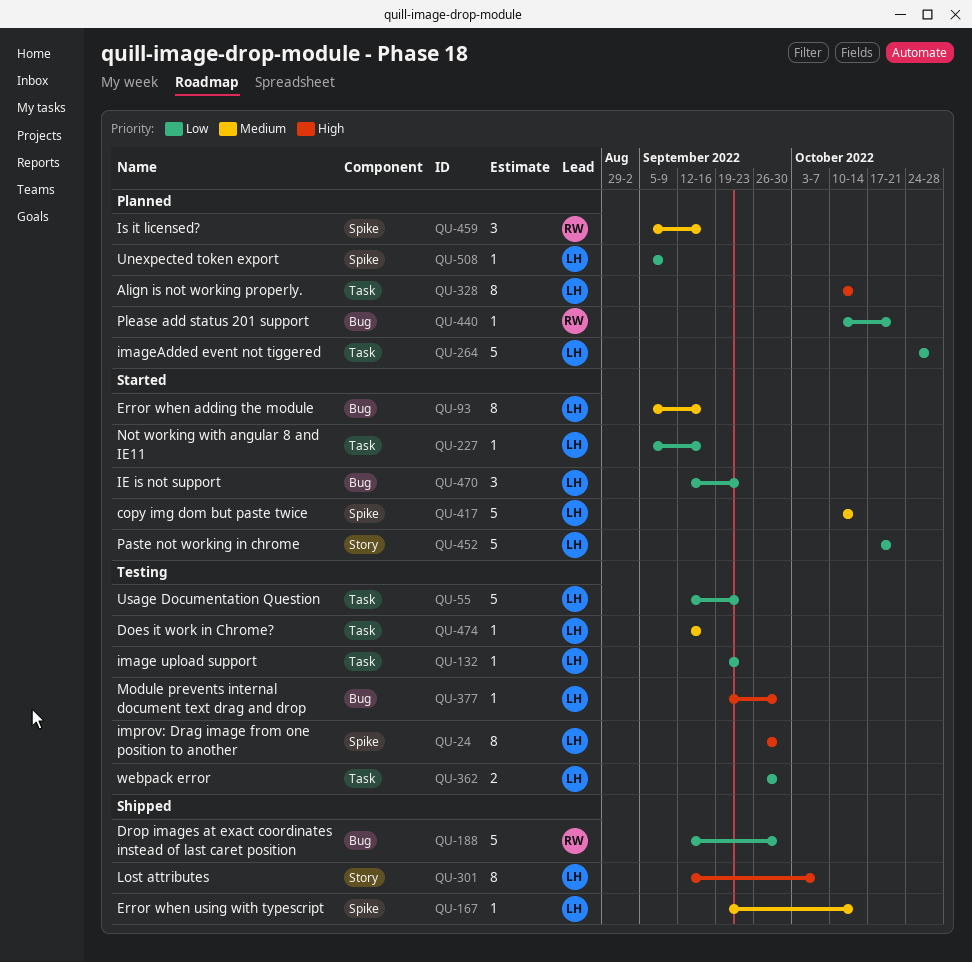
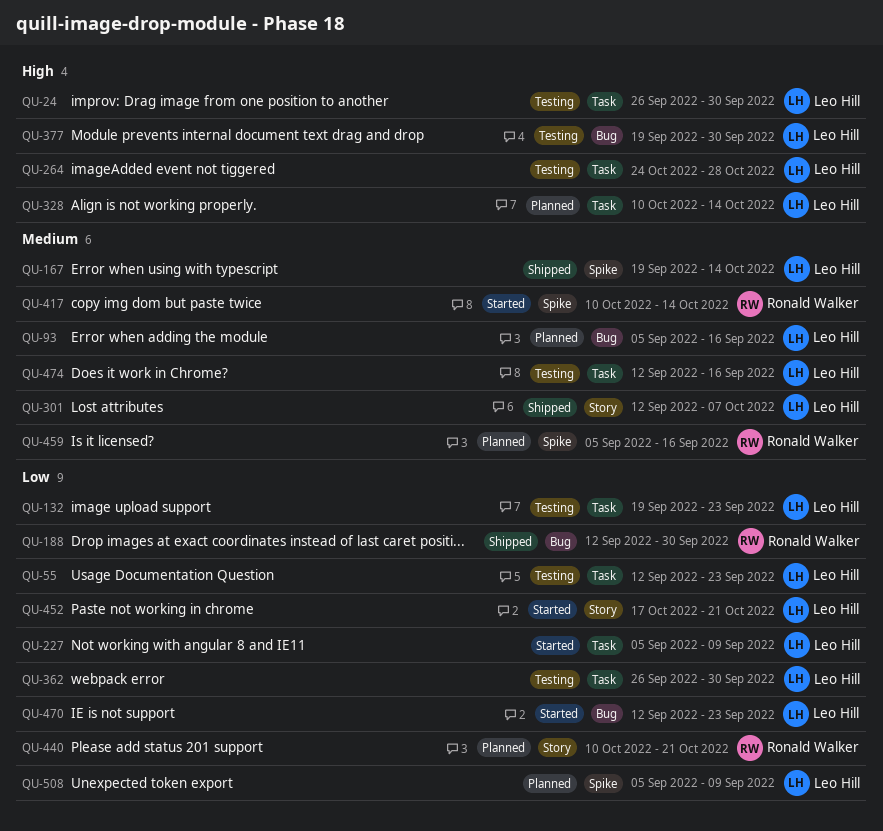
QU-24, label: Spike -> Task
QU-93, status: Started -> Planned
QU-227, due: Sep 16 -> Sep 9
QU-264, status: Planned -> Testing
QU-264, priority: Low -> High
QU-301, priority: High -> Medium
QU-417, owner: Leo Hill -> Ronald Walker
QU-440, label: Bug -> Story

